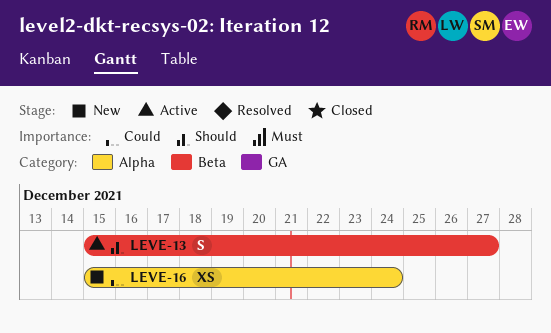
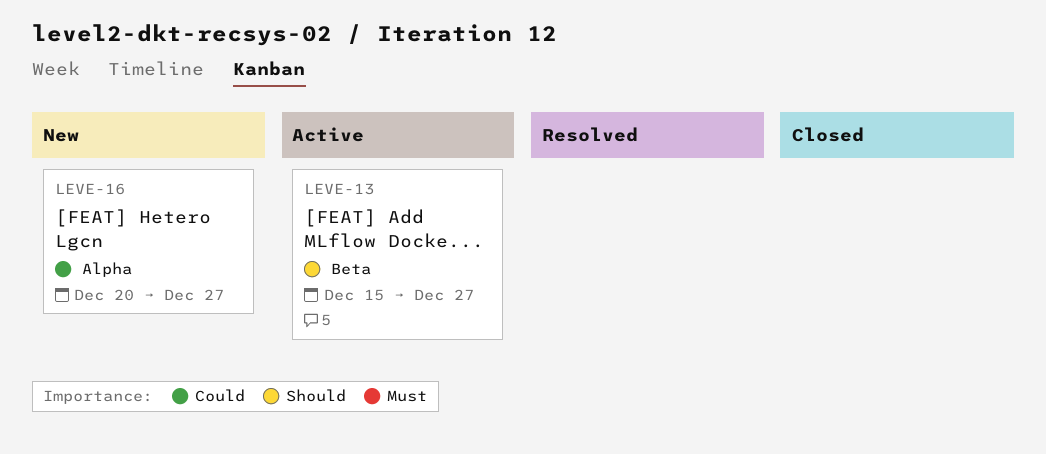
LEVE-16, start: Dec 15 -> Dec 20
LEVE-16, due: Dec 24 -> Dec 27

